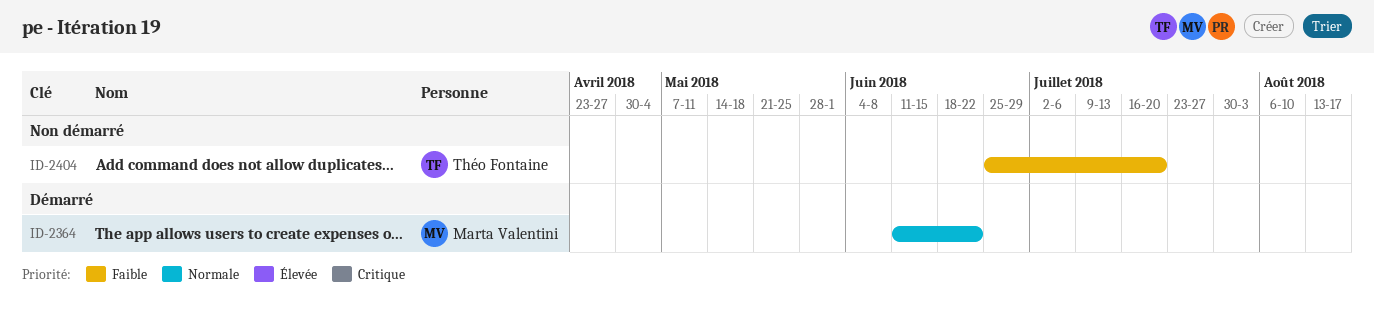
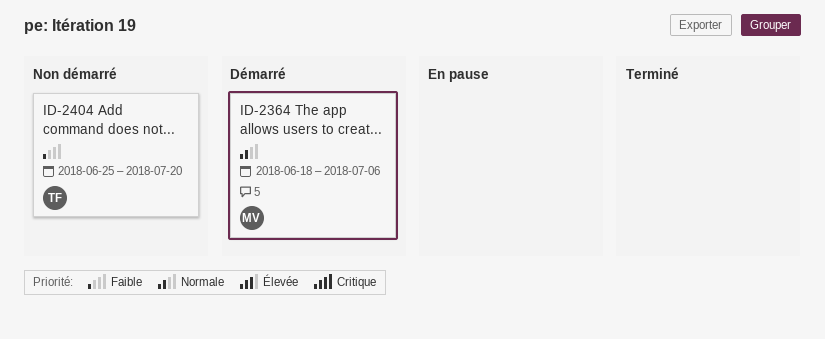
ID-2364, start: Jun 11 -> Jun 18
ID-2364, due: Jun 22 -> Jul 6

